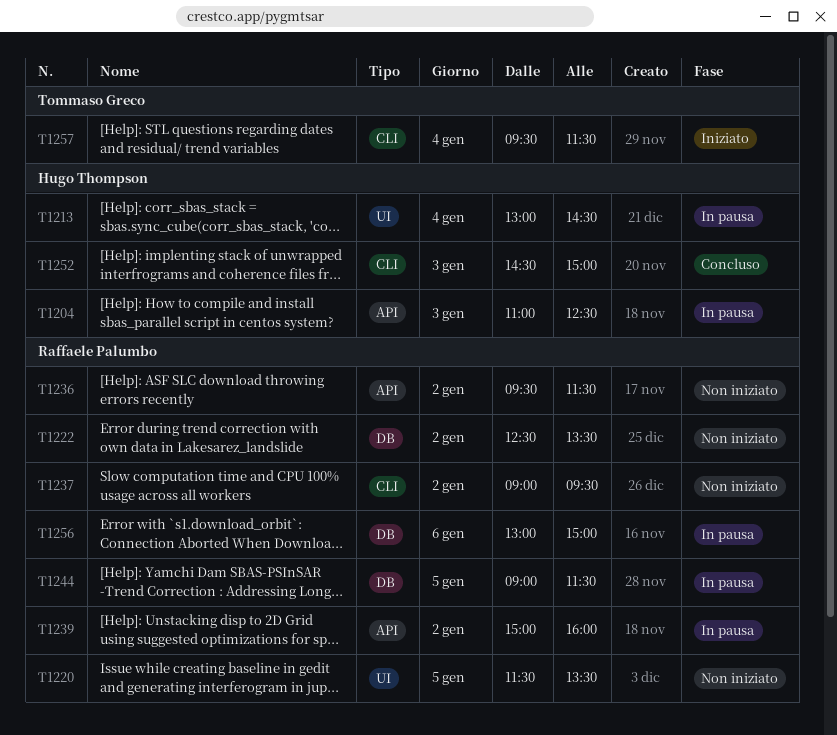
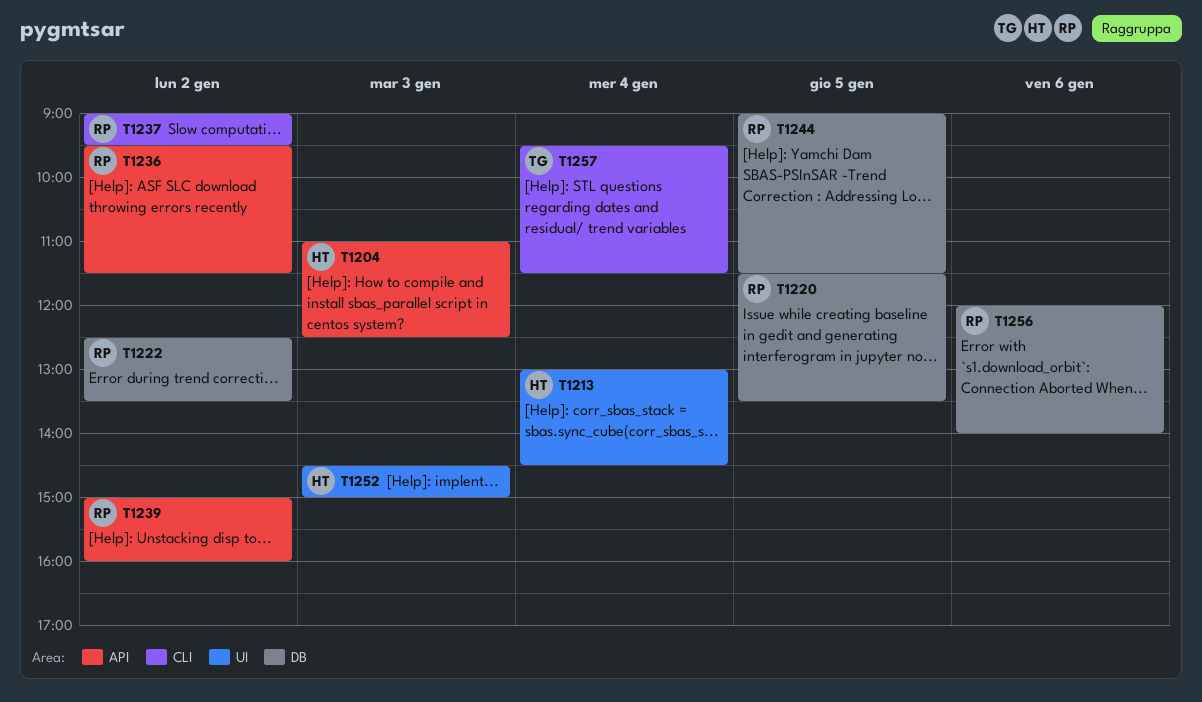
T1220, label: UI -> DB
T1252, label: CLI -> UI
T1256, begins: 13:00 -> 12:00
T1256, ends: 15:00 -> 14:00

